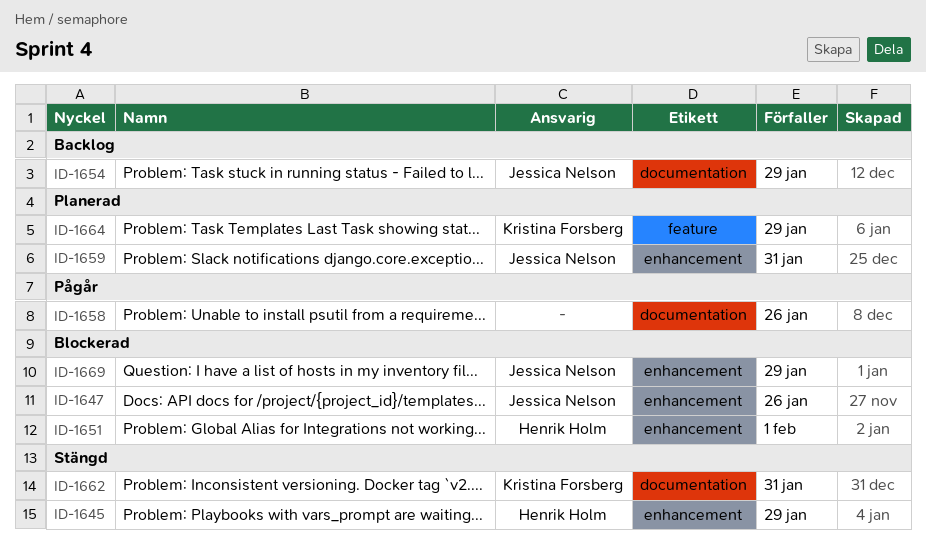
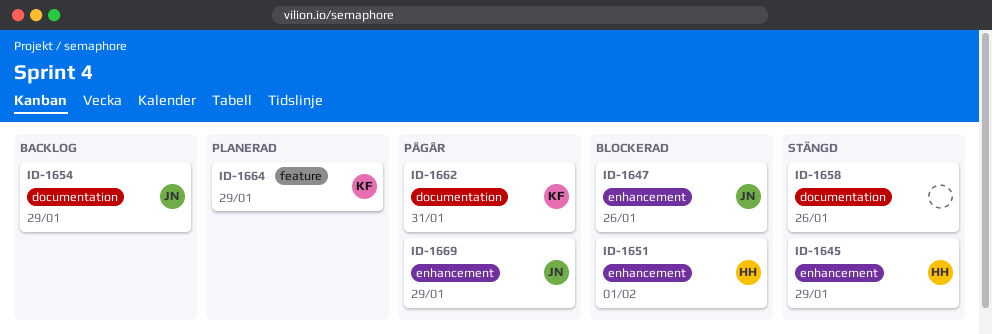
ID-1658, status: Pågår -> Stängd
ID-1659: present -> none
ID-1662, status: Stängd -> Pågår
ID-1669, status: Blockerad -> Pågår

